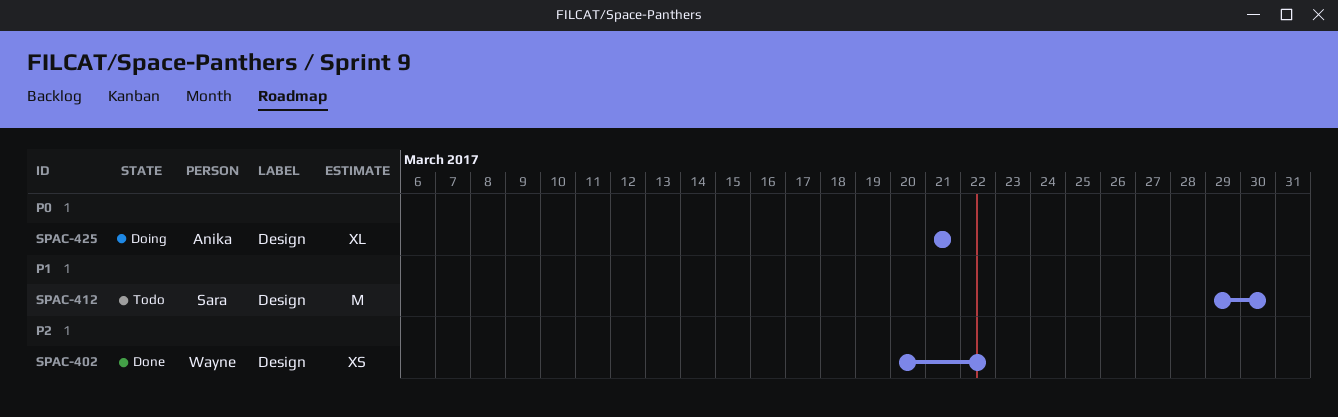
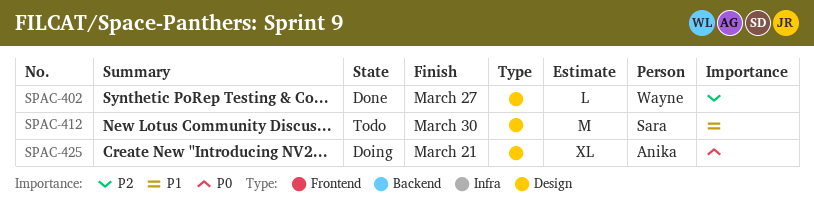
SPAC-402, estimate: XS -> L
SPAC-402, due: Mar 22 -> Mar 27

